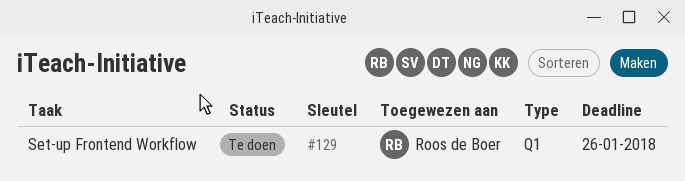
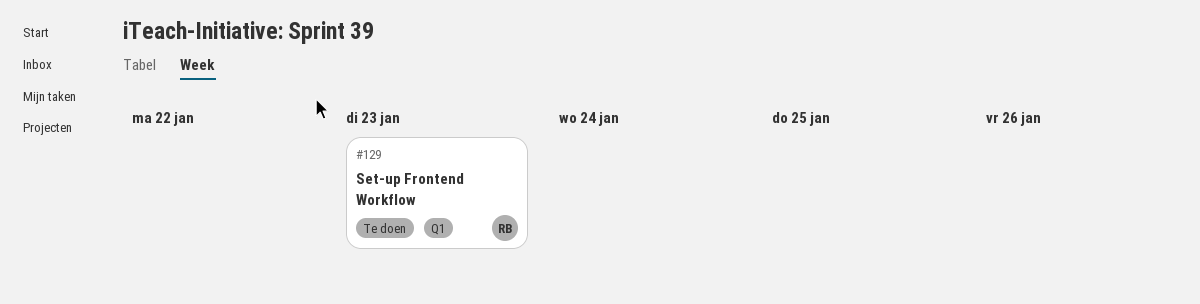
#129, due: Jan 26 -> Jan 23

